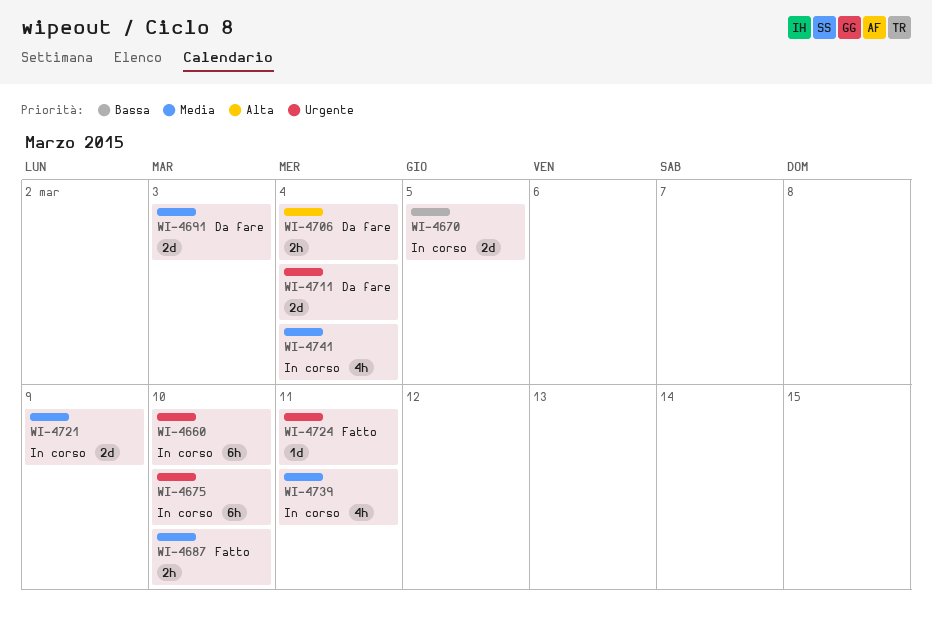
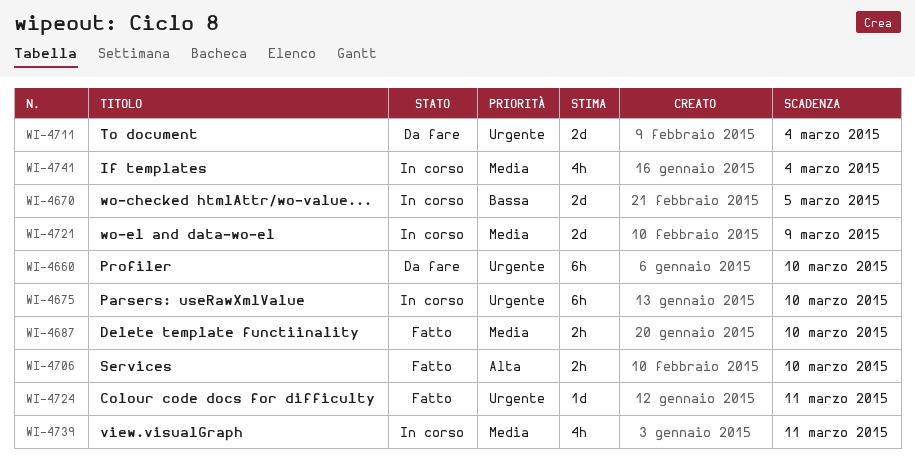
WI-4660, status: In corso -> Da fare
WI-4691: present -> none
WI-4706, status: Da fare -> Fatto
WI-4706, due: Mar 4 -> Mar 10

